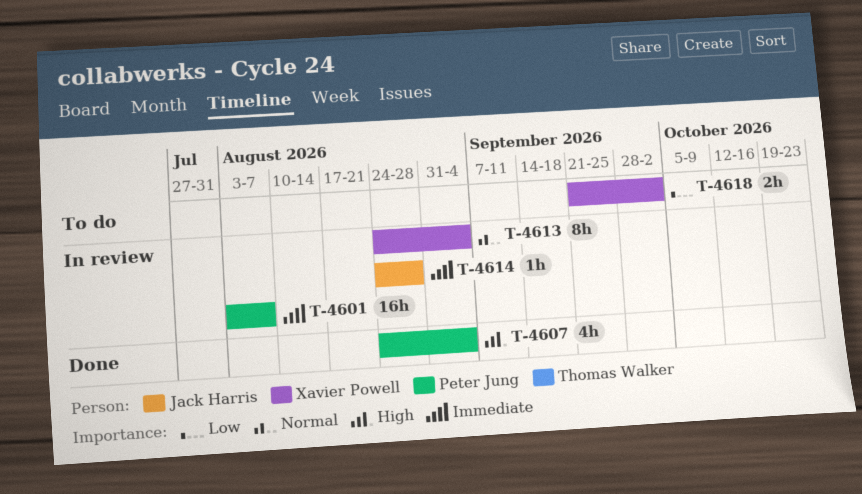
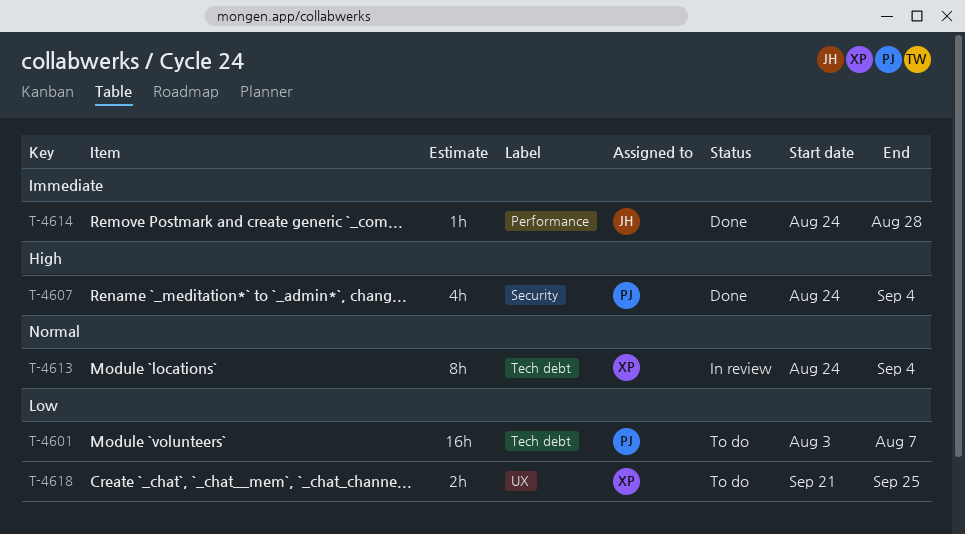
T-4601, status: In review -> To do
T-4601, priority: Immediate -> Low
T-4614, status: In review -> Done
T-4618, due: Oct 2 -> Sep 25

